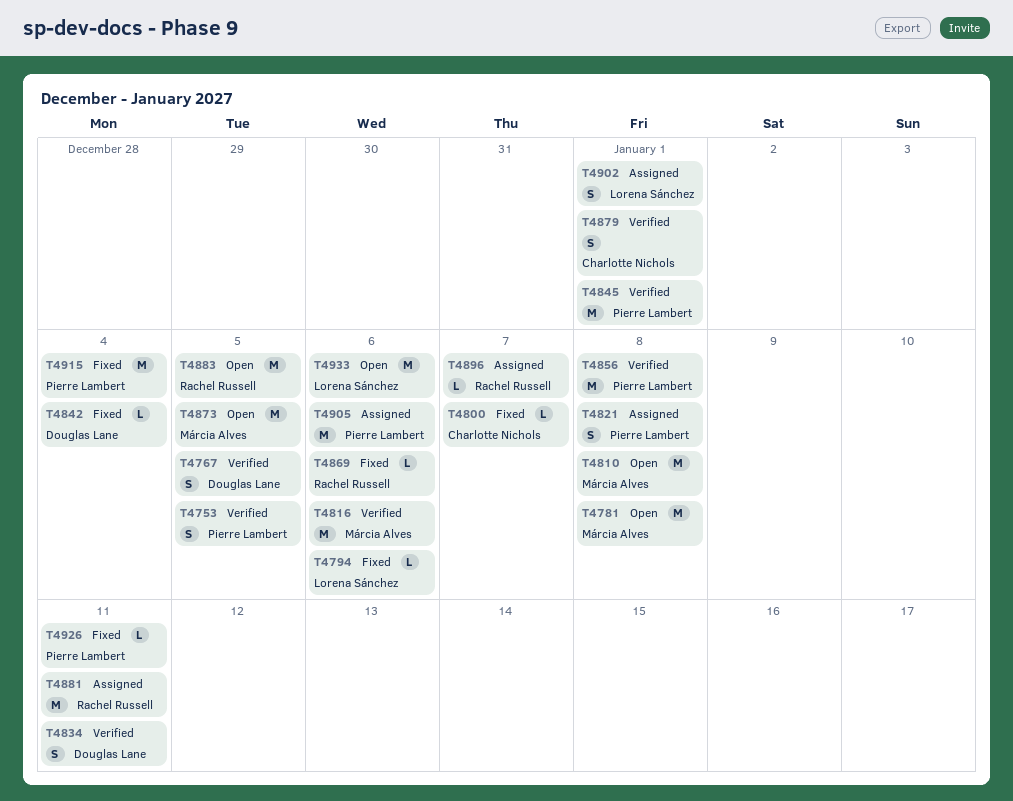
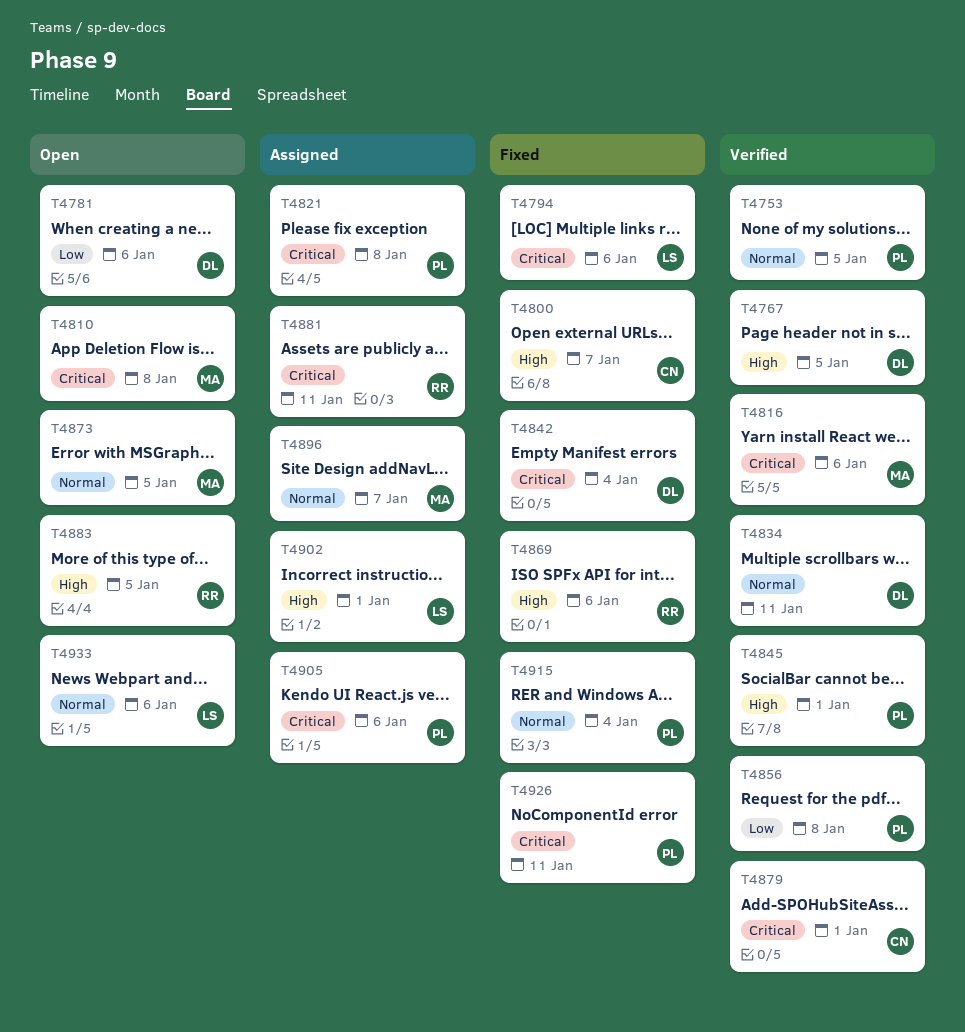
T4781, owner: Márcia Alves -> Douglas Lane
T4781, due: Jan 8 -> Jan 6
T4896, owner: Rachel Russell -> Márcia Alves

